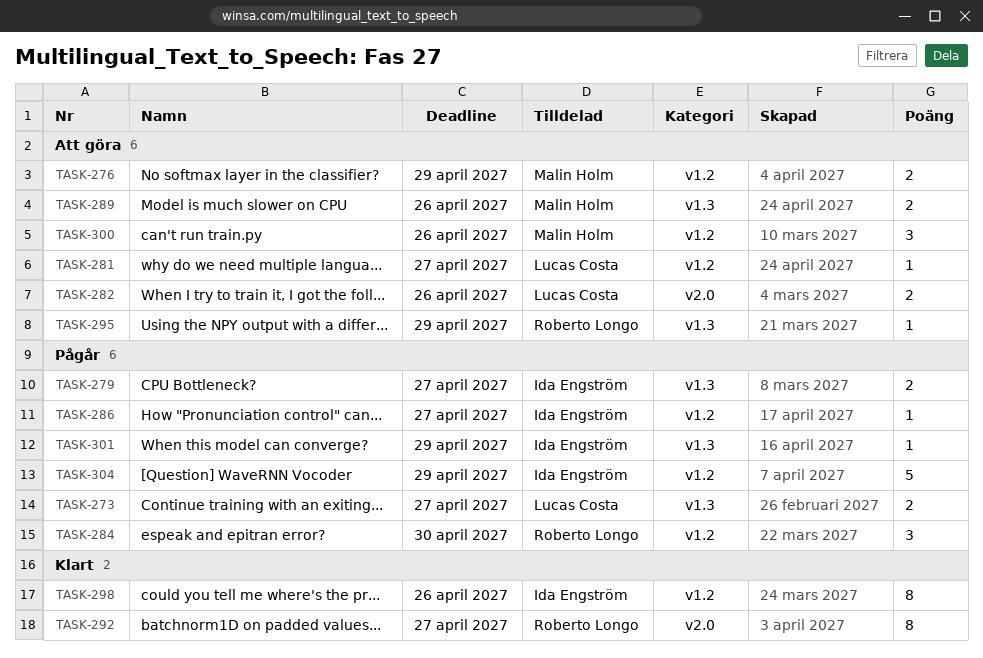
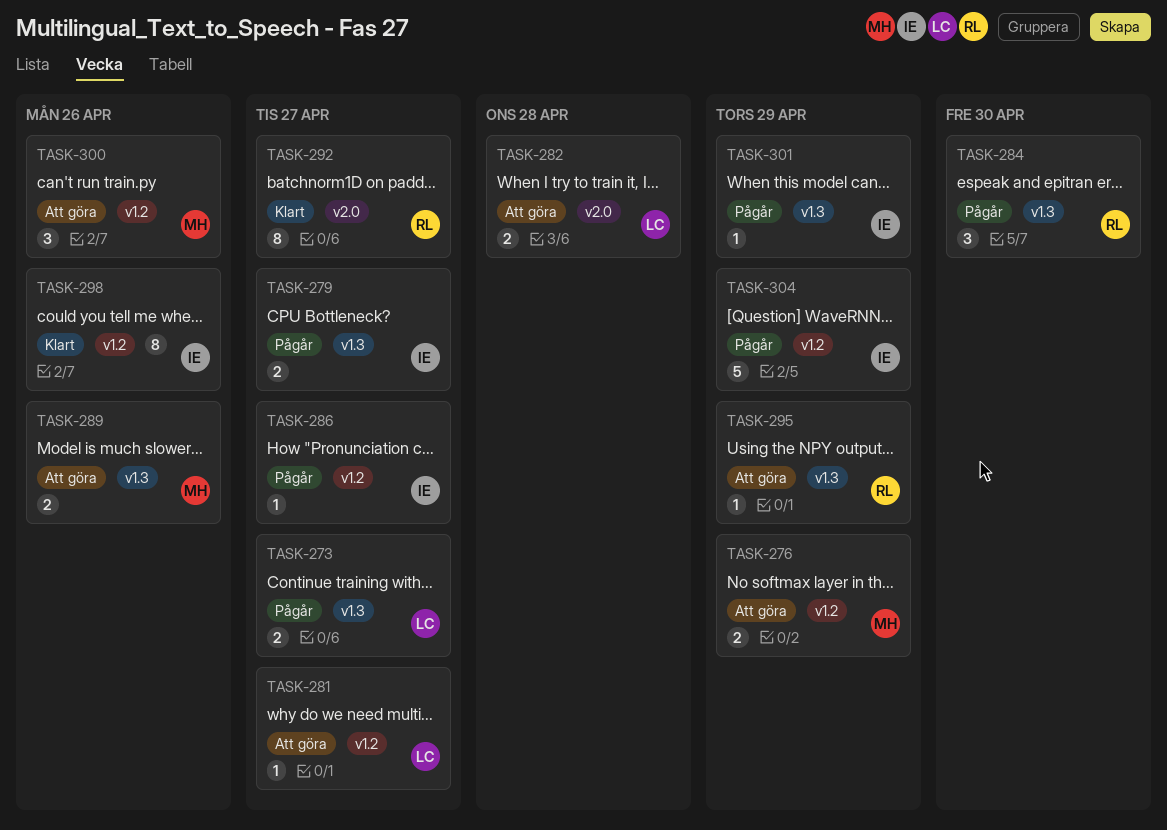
TASK-282, due: Apr 26 -> Apr 28
TASK-284, label: v1.2 -> v1.3

